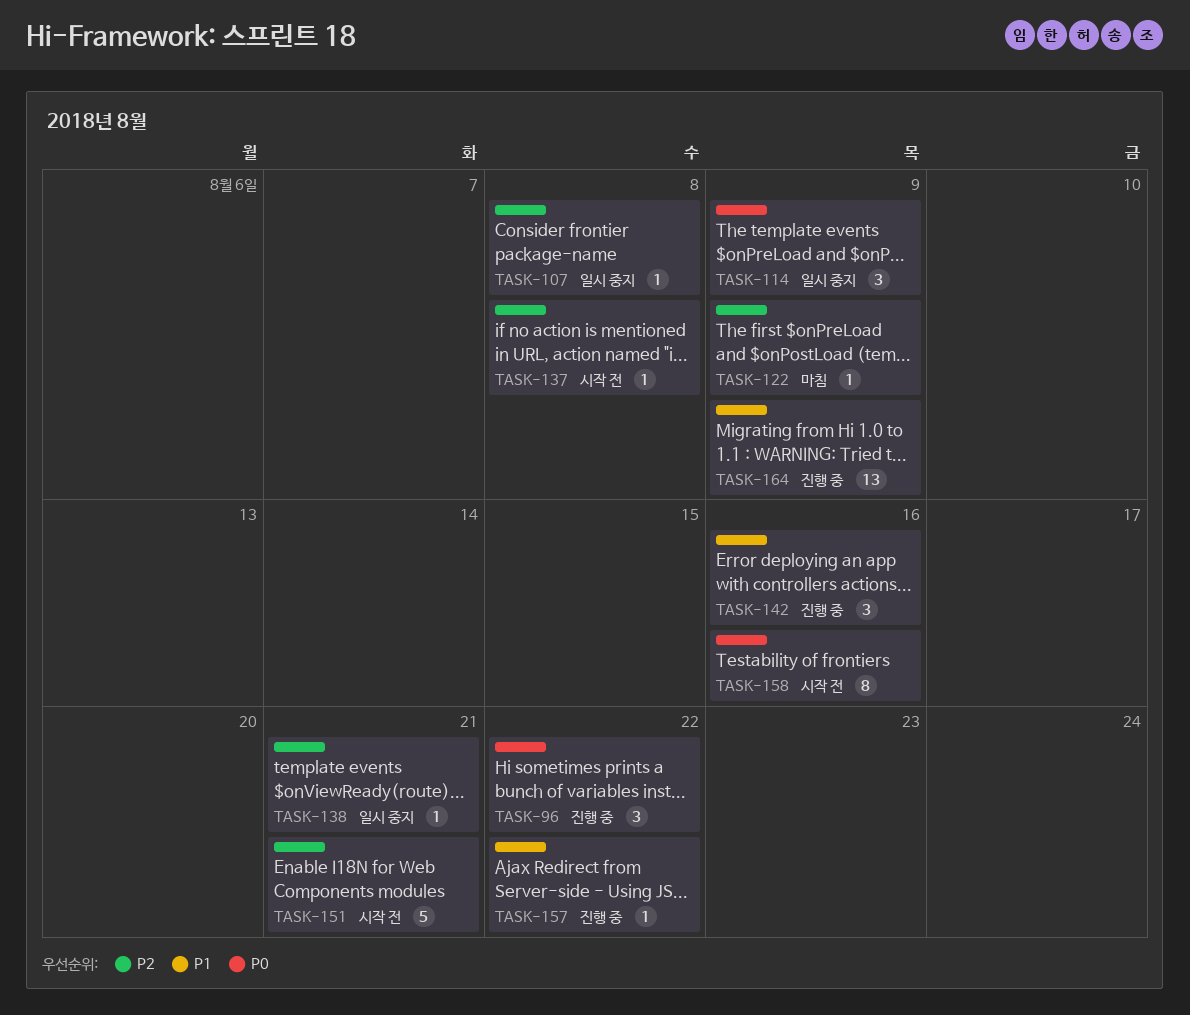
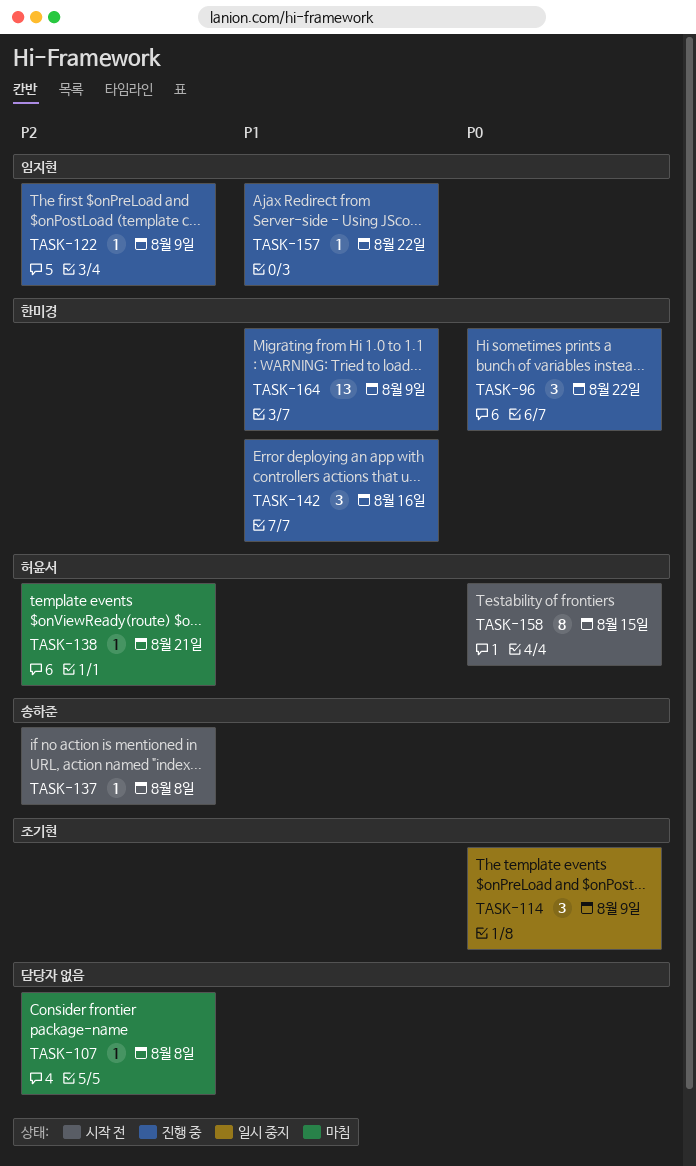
TASK-107, status: 일시 중지 -> 마침
TASK-122, status: 마침 -> 진행 중
TASK-138, status: 일시 중지 -> 마침
TASK-151: present -> none
TASK-158, due: Aug 16 -> Aug 15

